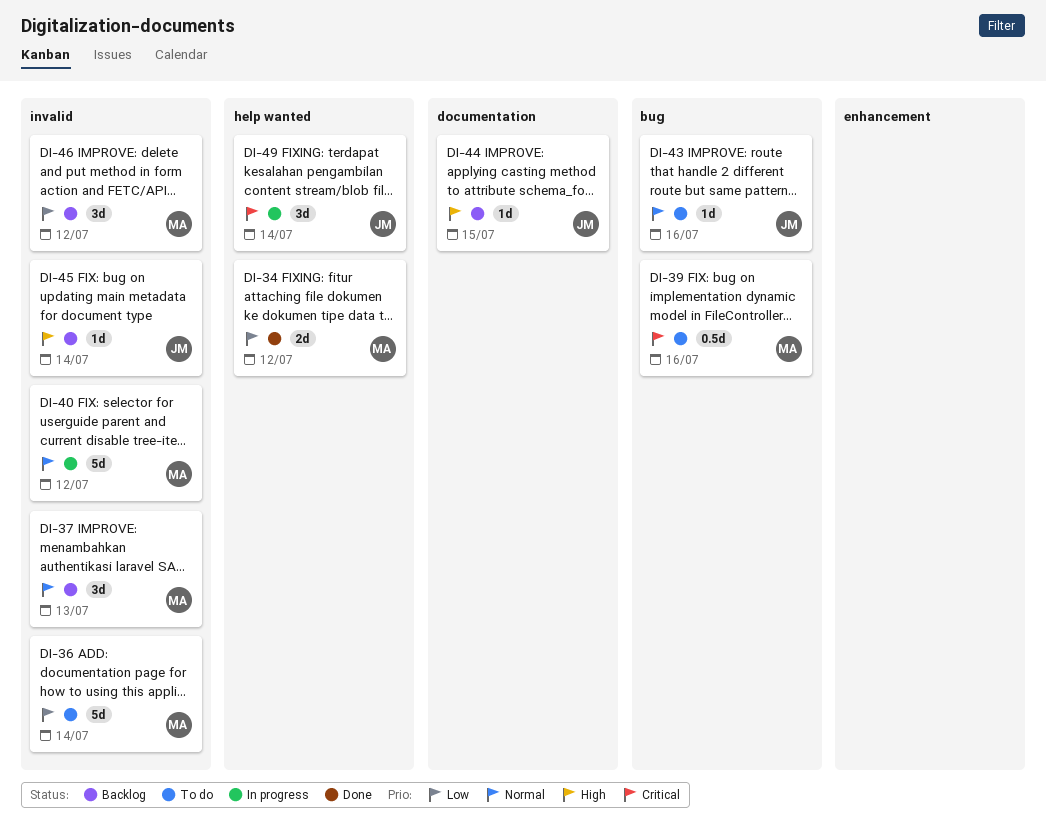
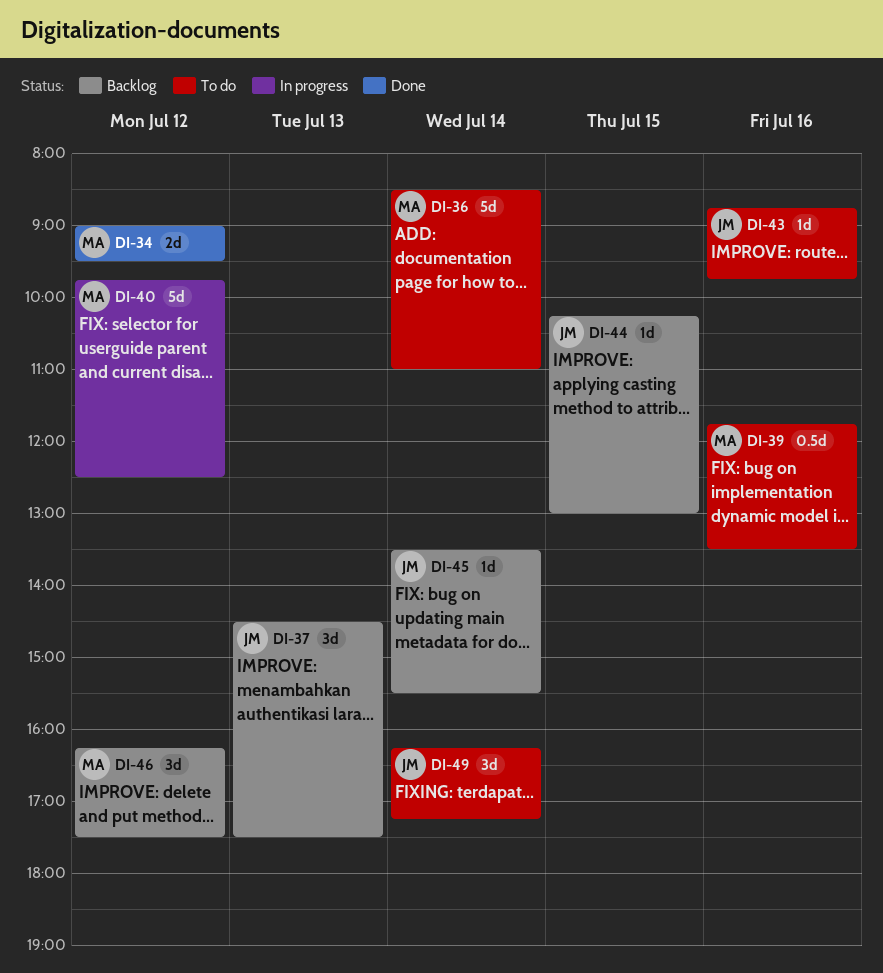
DI-37, owner: MA -> JM
DI-49, status: In progress -> To do

